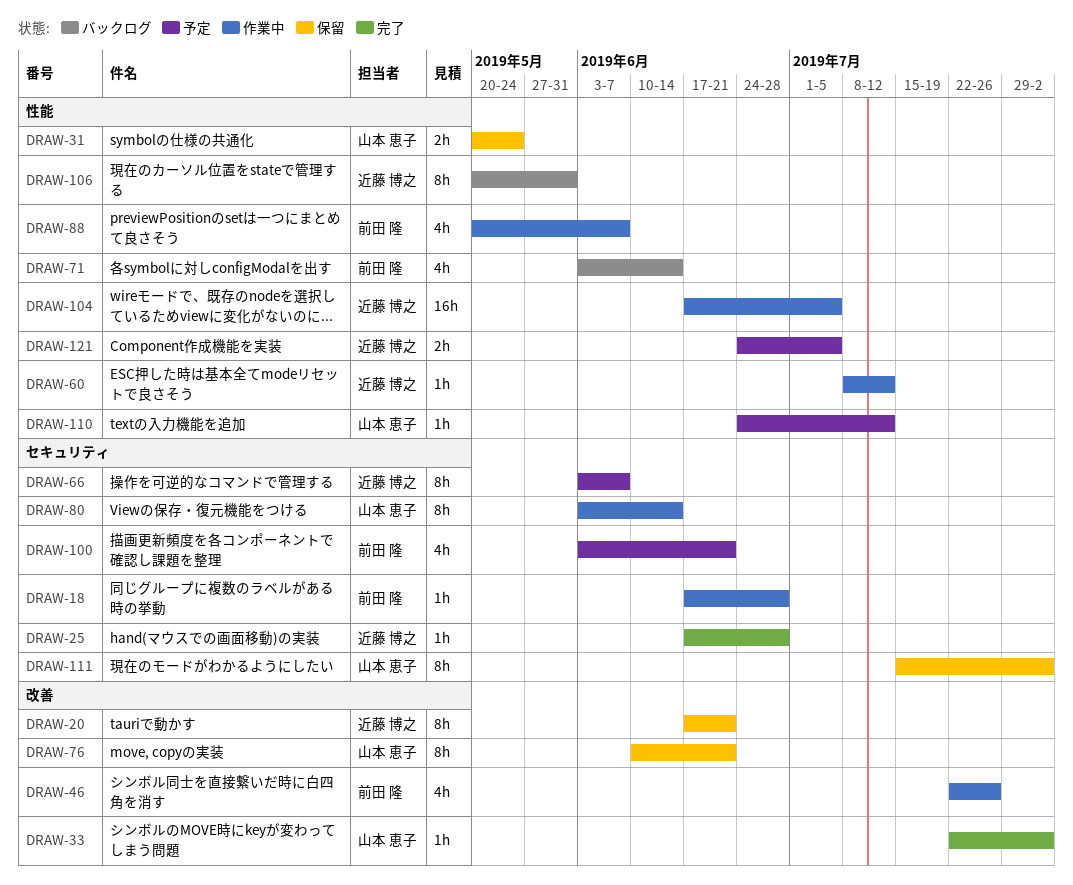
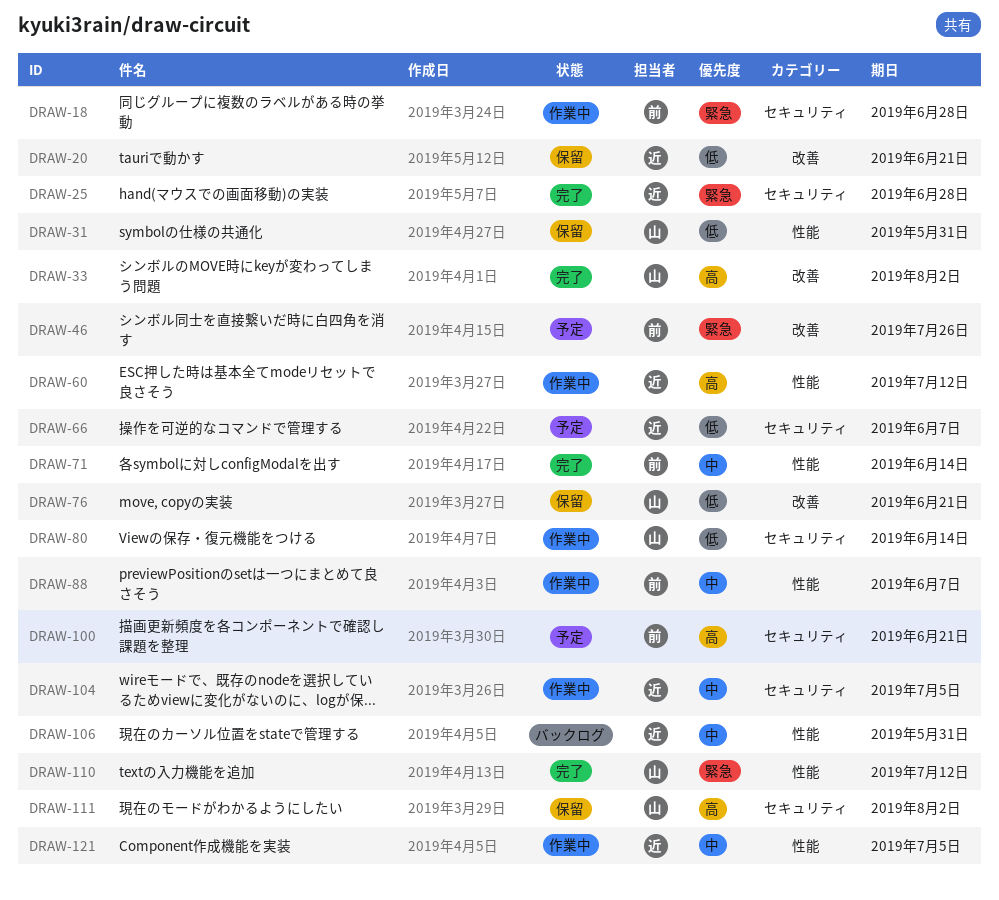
DRAW-31, due: May 24 -> May 31
DRAW-46, status: 作業中 -> 予定
DRAW-71, status: バックログ -> 完了
DRAW-104, label: 性能 -> セキュリティ
DRAW-110, status: 予定 -> 完了
DRAW-121, status: 予定 -> 作業中

